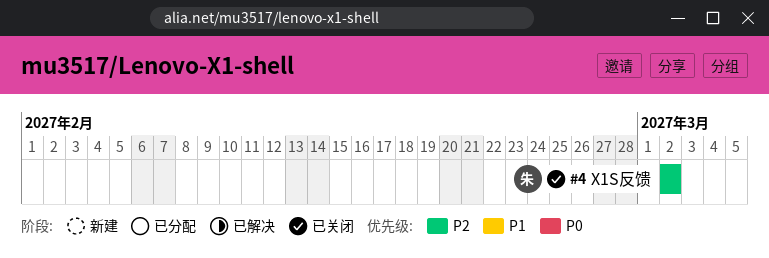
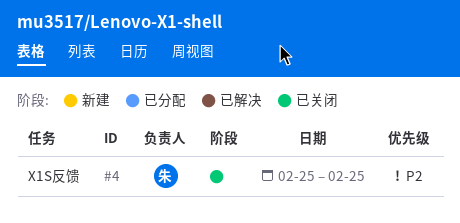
#4, start: Mar 2 -> Feb 25
#4, due: Mar 2 -> Feb 25

